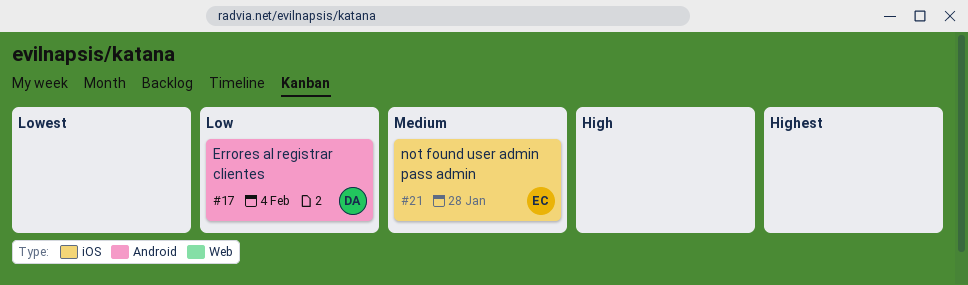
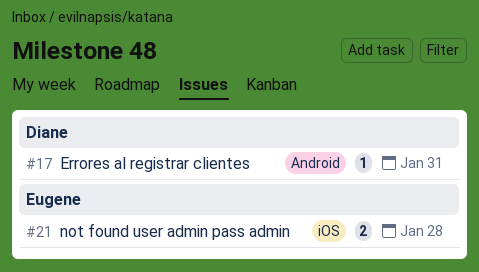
#17, due: Feb 4 -> Jan 31

